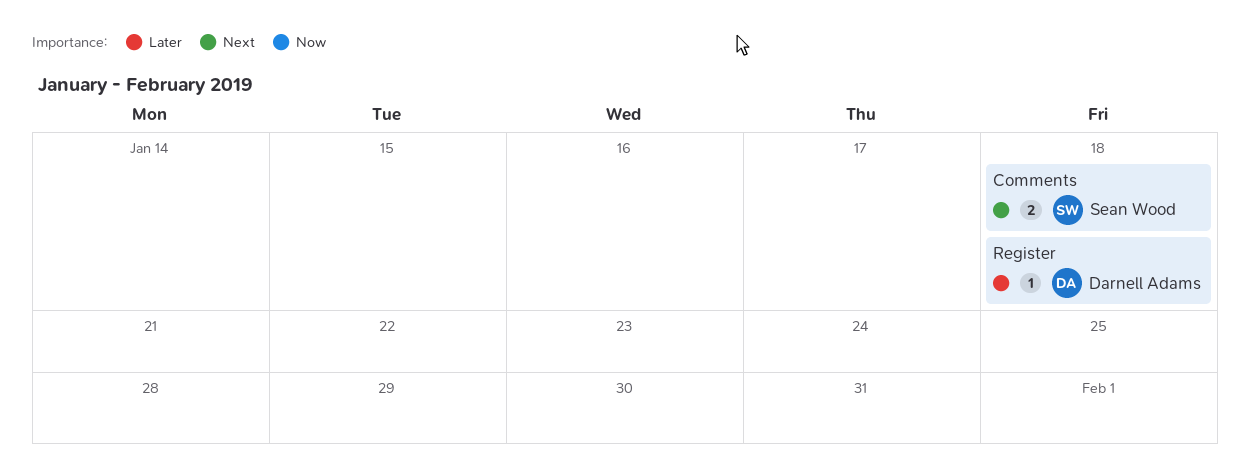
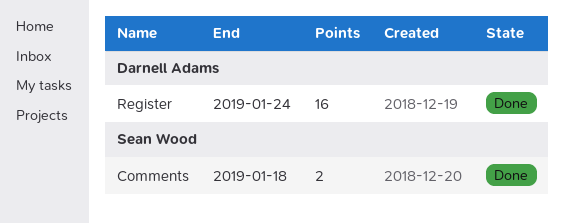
Register, estimate: 1 -> 16
Register, due: Jan 18 -> Jan 24

